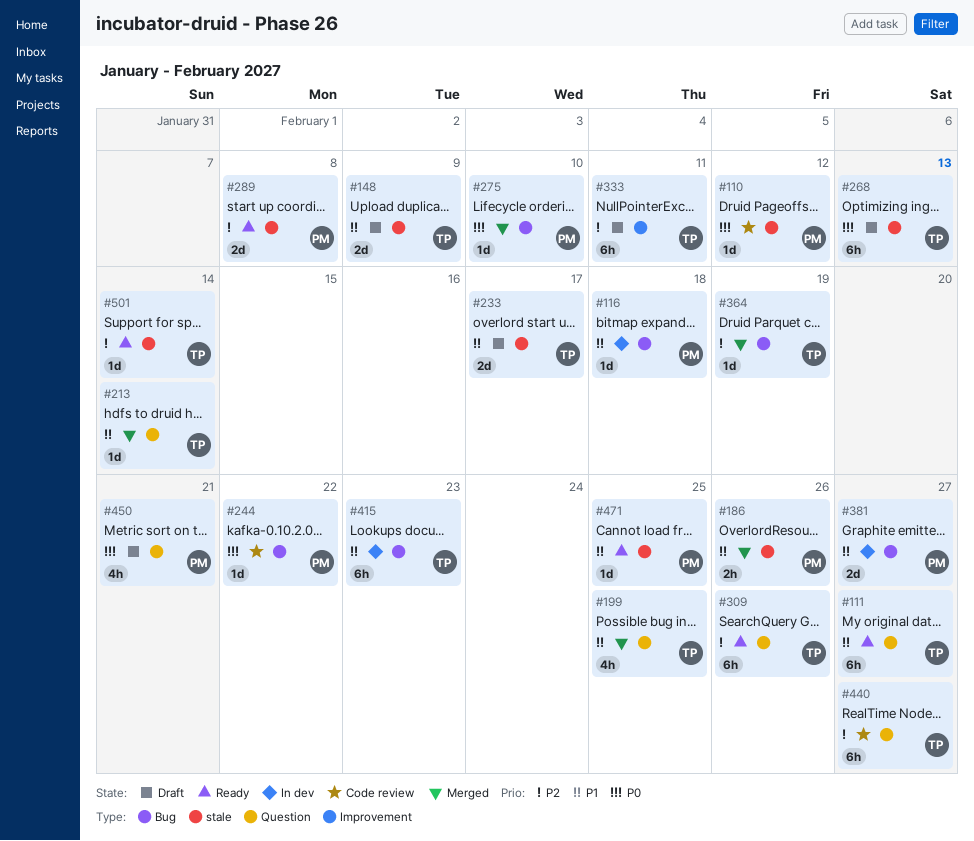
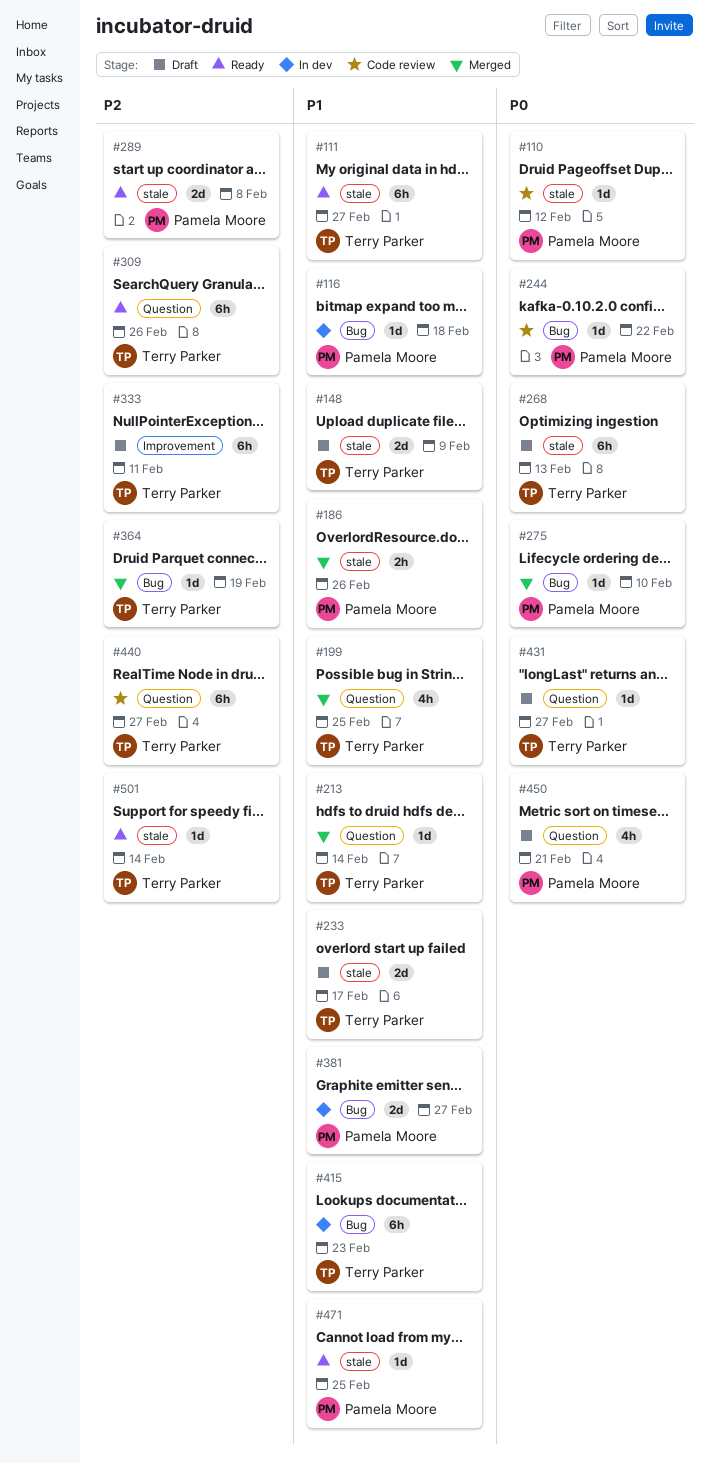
#111, label: Question -> stale
#431: none -> present

